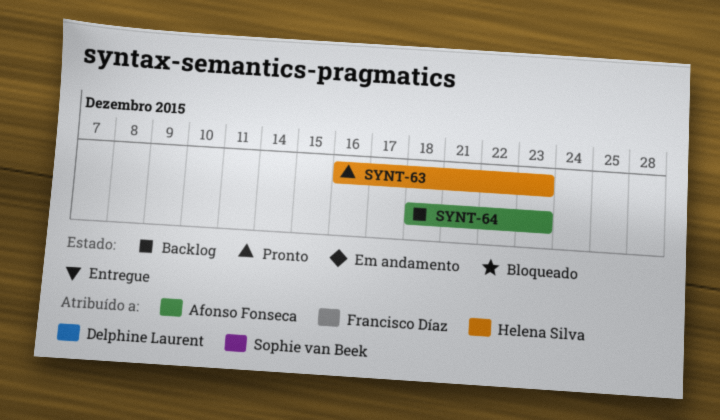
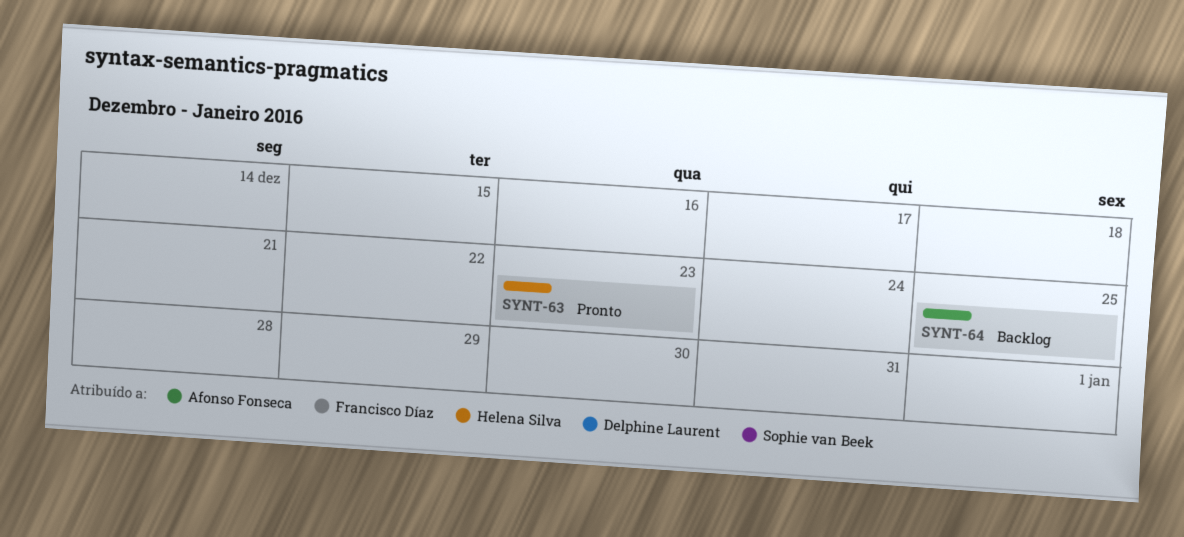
SYNT-64, due: Dec 23 -> Dec 25

